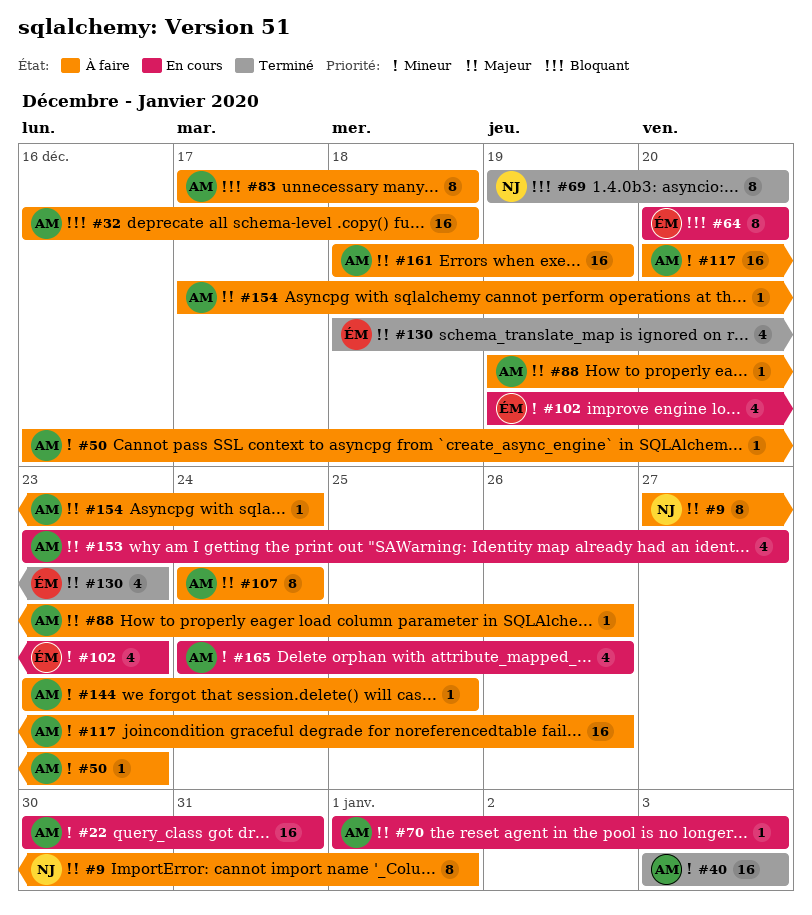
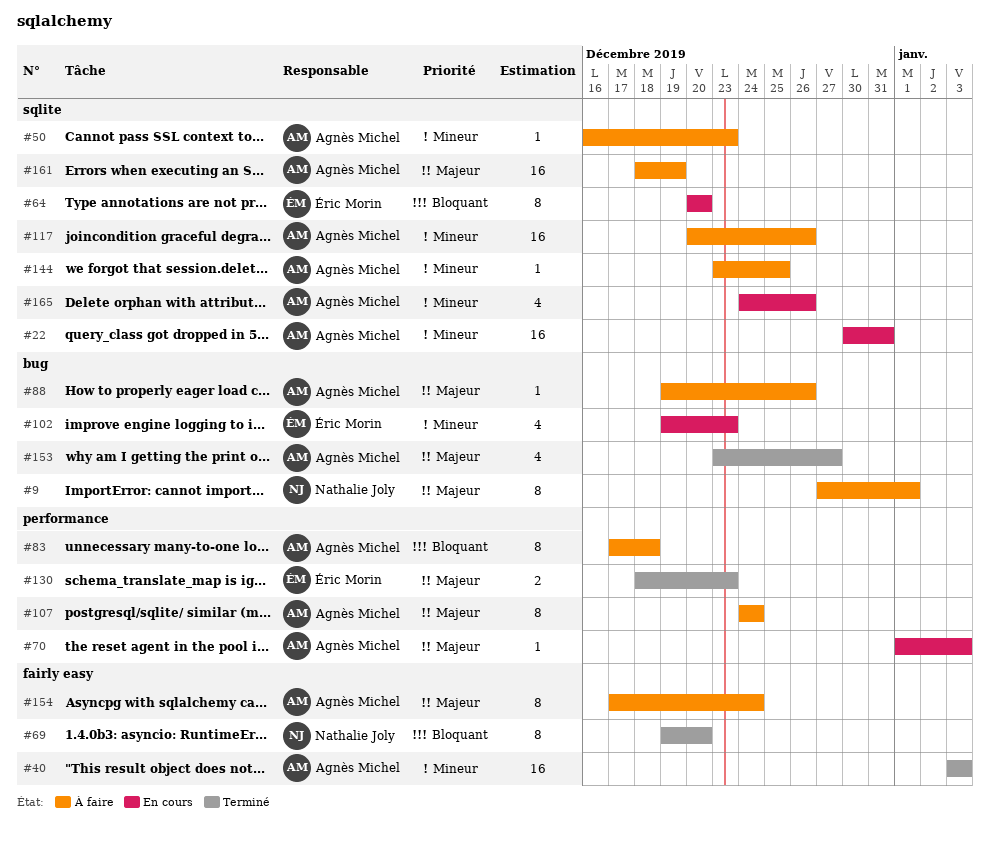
#32: present -> none
#130, estimate: 4 -> 2
#153, status: En cours -> Terminé
#154, estimate: 1 -> 8

